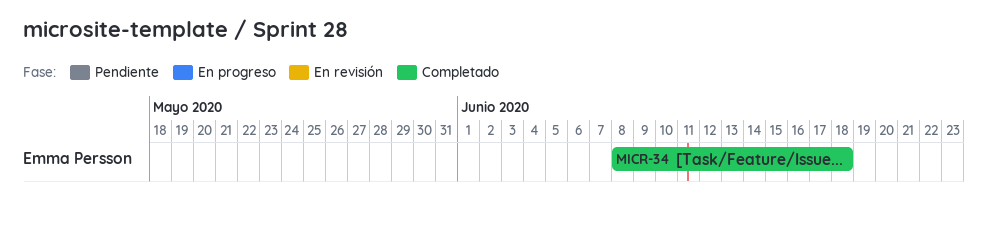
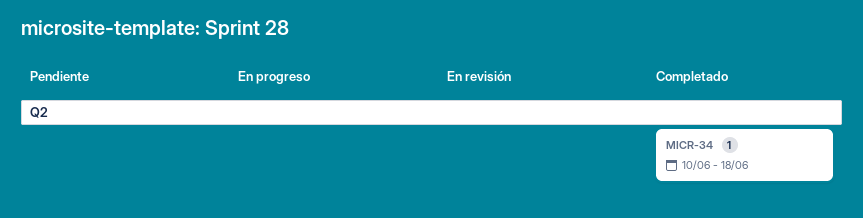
MICR-34, start: Jun 8 -> Jun 10

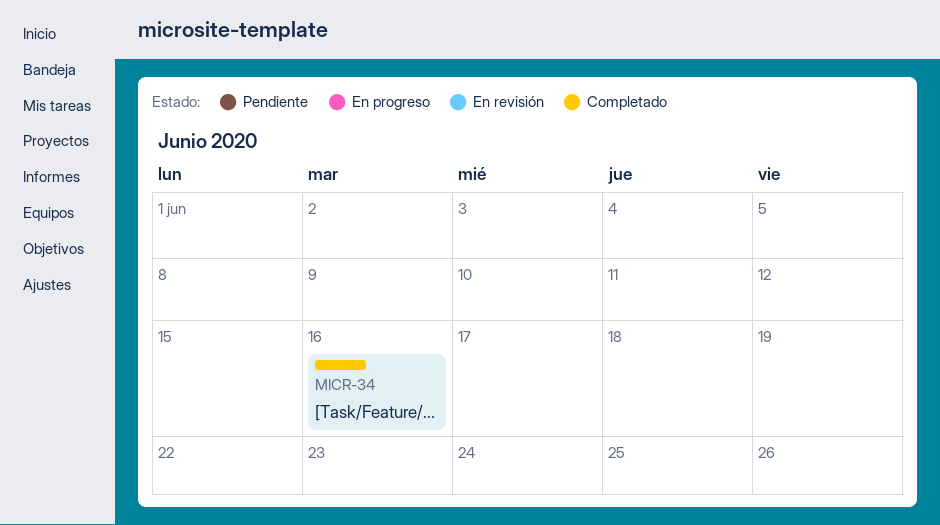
MICR-34, due: Jun 18 -> Jun 16

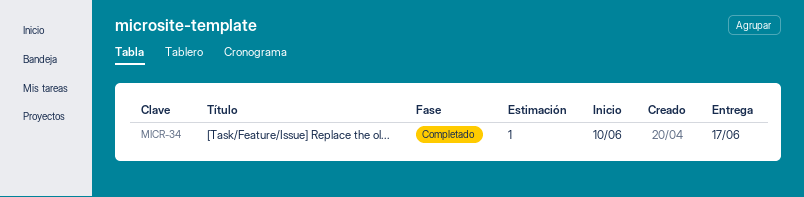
MICR-34, due: Jun 16 -> Jun 17

